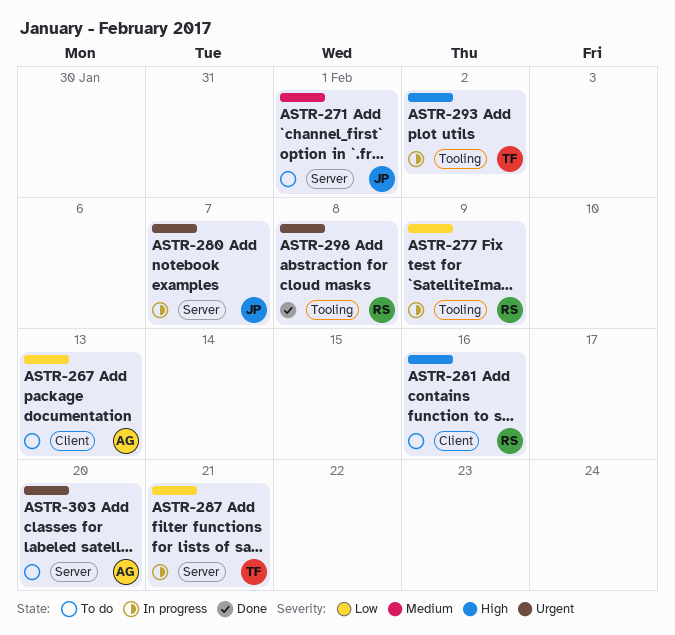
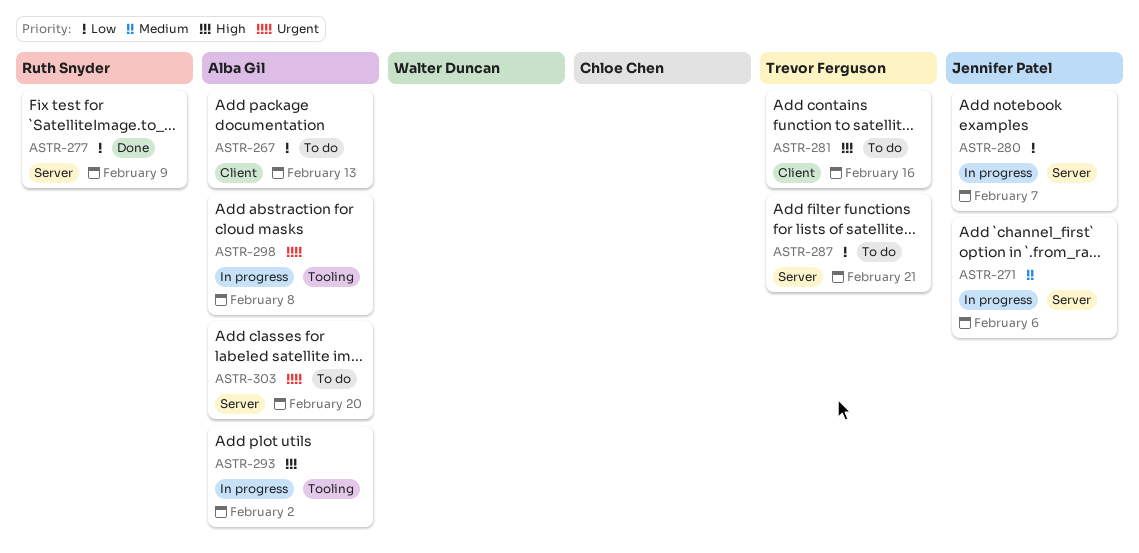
ASTR-271, status: To do -> In progress
ASTR-271, due: Feb 1 -> Feb 6
ASTR-277, status: In progress -> Done
ASTR-277, label: Tooling -> Server
ASTR-280, priority: Urgent -> Low
ASTR-281, owner: Ruth Snyder -> Trevor Ferguson
ASTR-287, status: In progress -> To do
ASTR-293, owner: Trevor Ferguson -> Alba Gil
ASTR-298, status: Done -> In progress
ASTR-298, owner: Ruth Snyder -> Alba Gil

